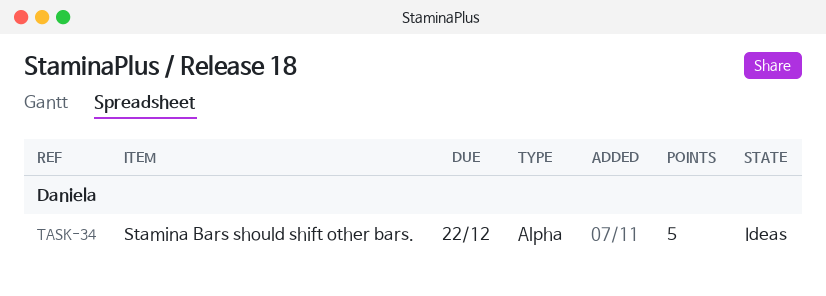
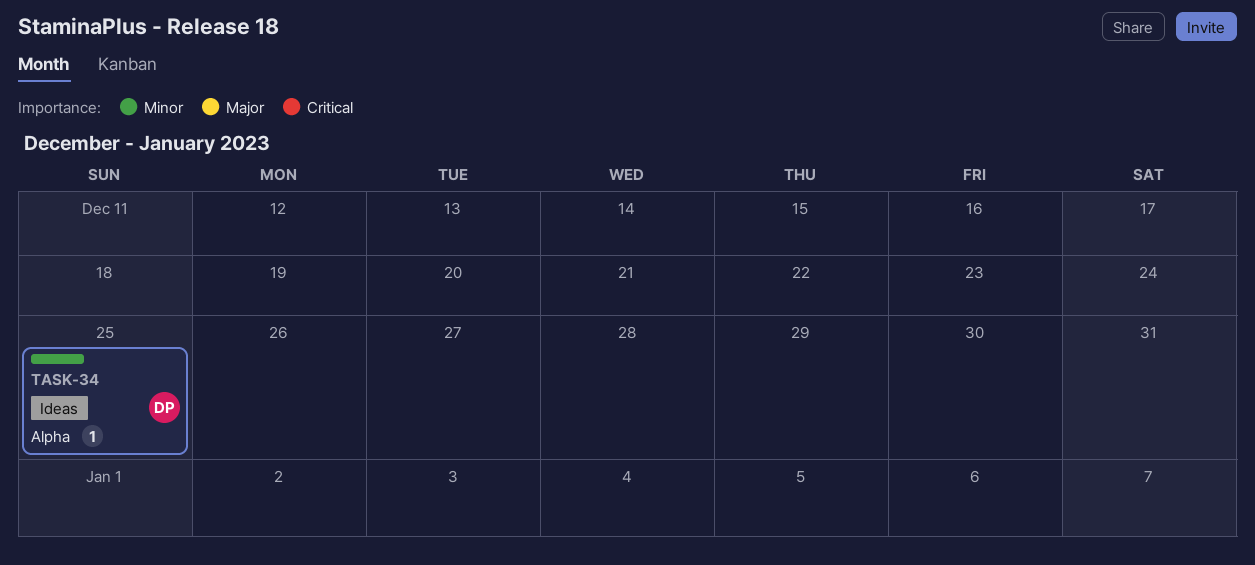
TASK-34, estimate: 5 -> 1
TASK-34, due: Dec 22 -> Dec 25

